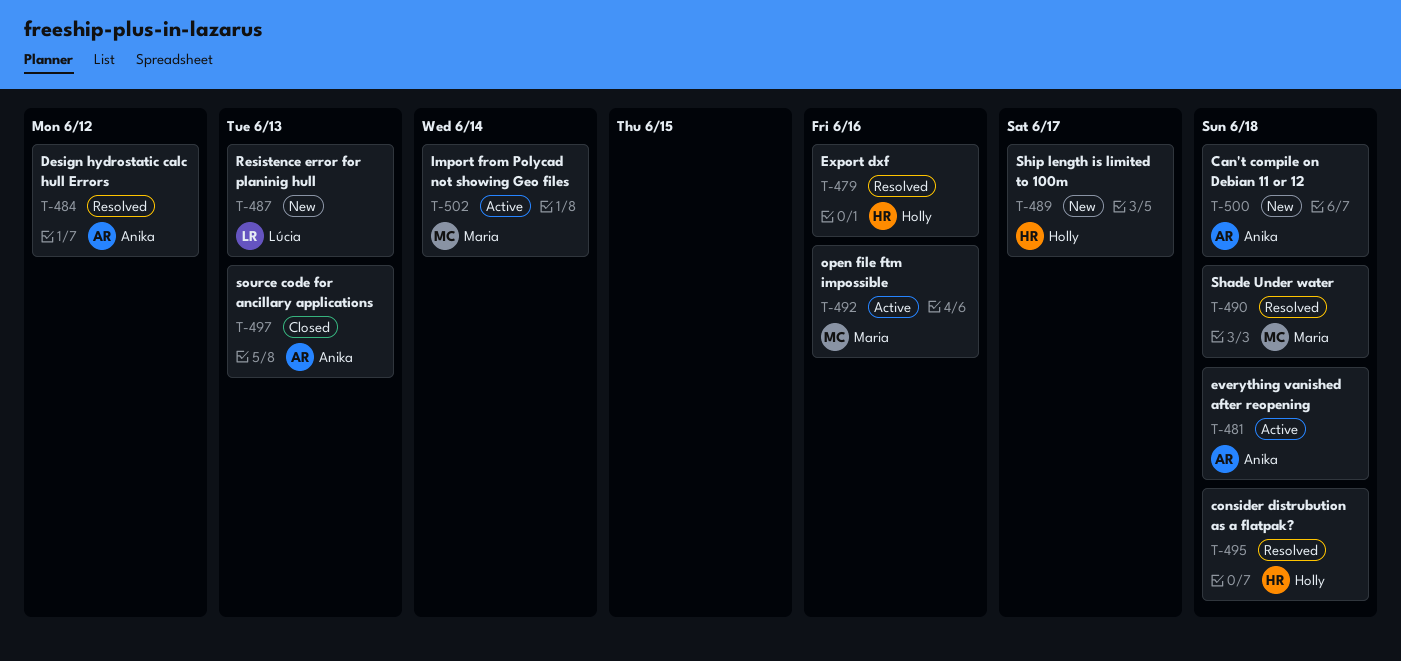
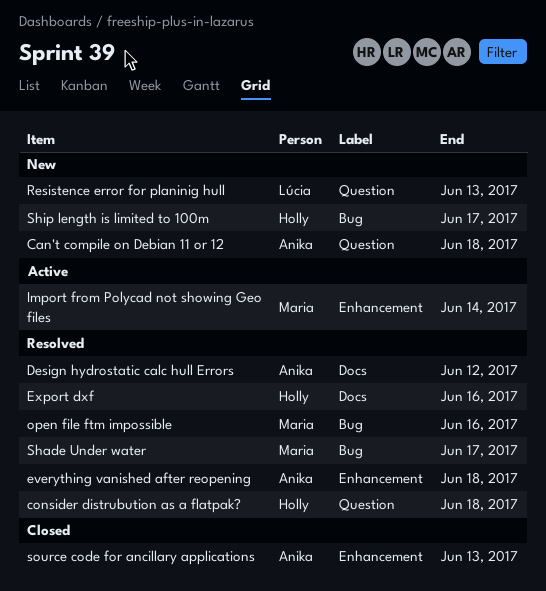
everything vanished after reopening, status: Active -> Resolved
open file ftm impossible, status: Active -> Resolved
Shade Under water, due: Jun 18 -> Jun 17

